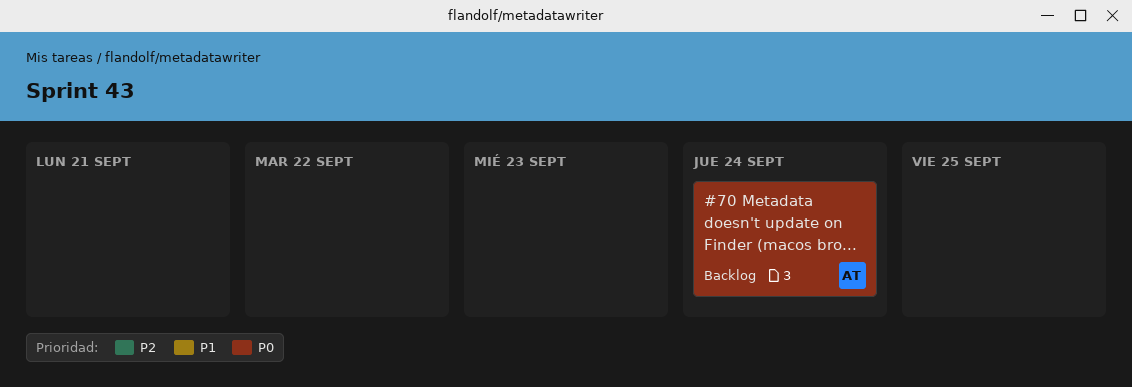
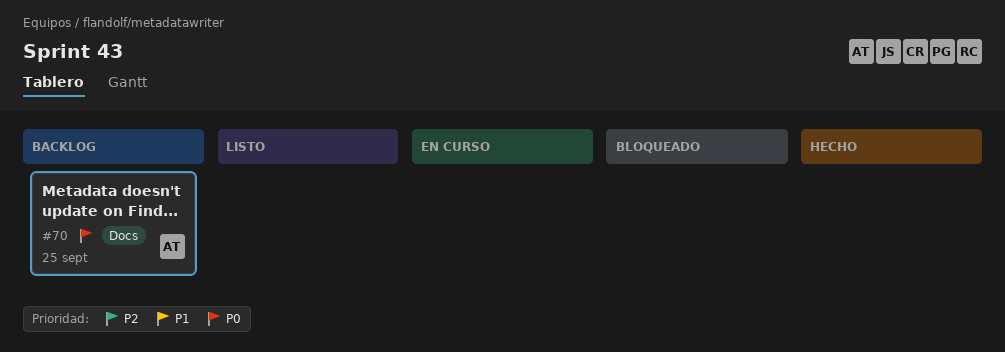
#70, due: Sep 24 -> Sep 25

